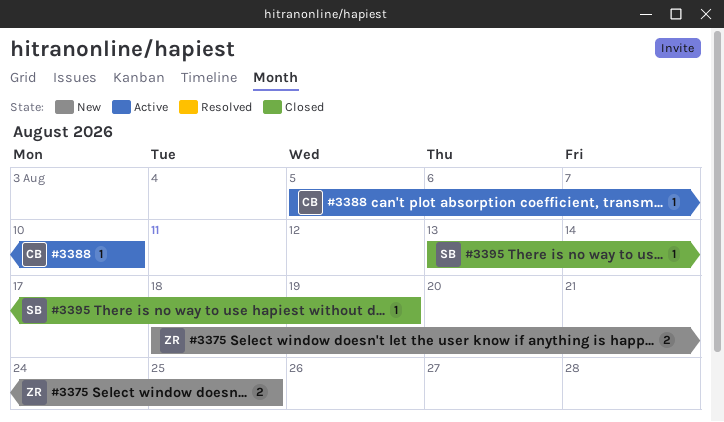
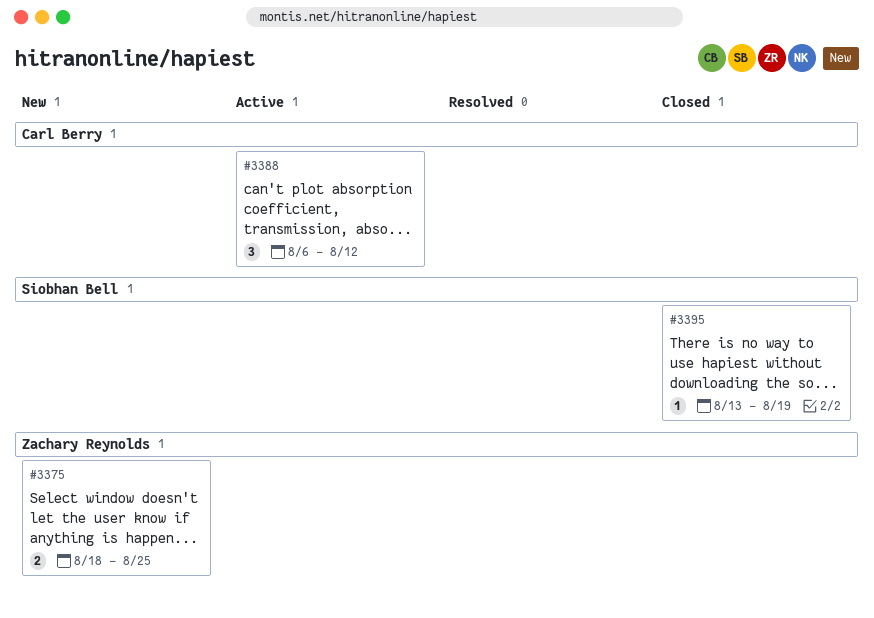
#3388, estimate: 1 -> 3
#3388, start: Aug 5 -> Aug 6
#3388, due: Aug 10 -> Aug 12

